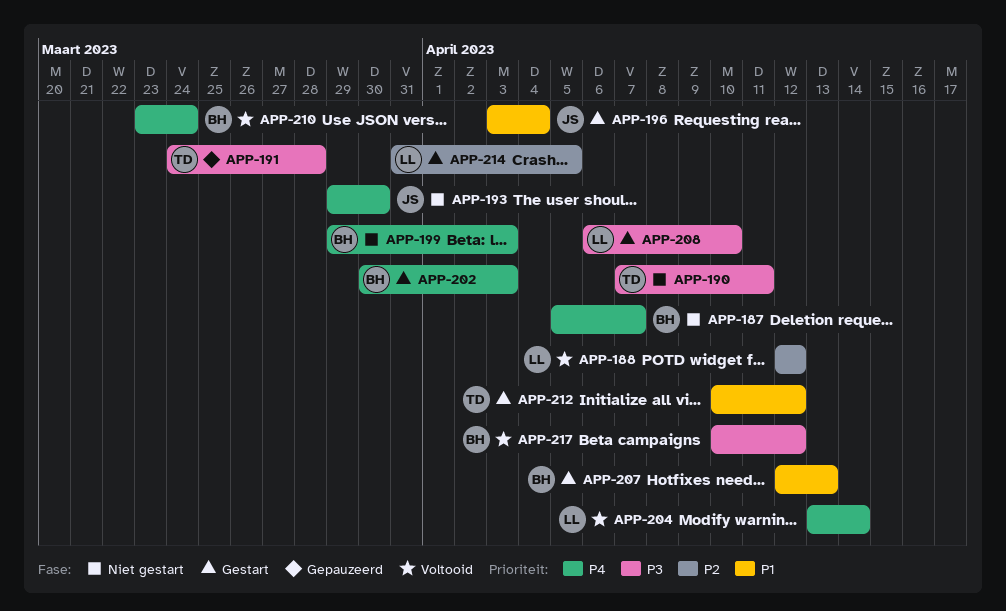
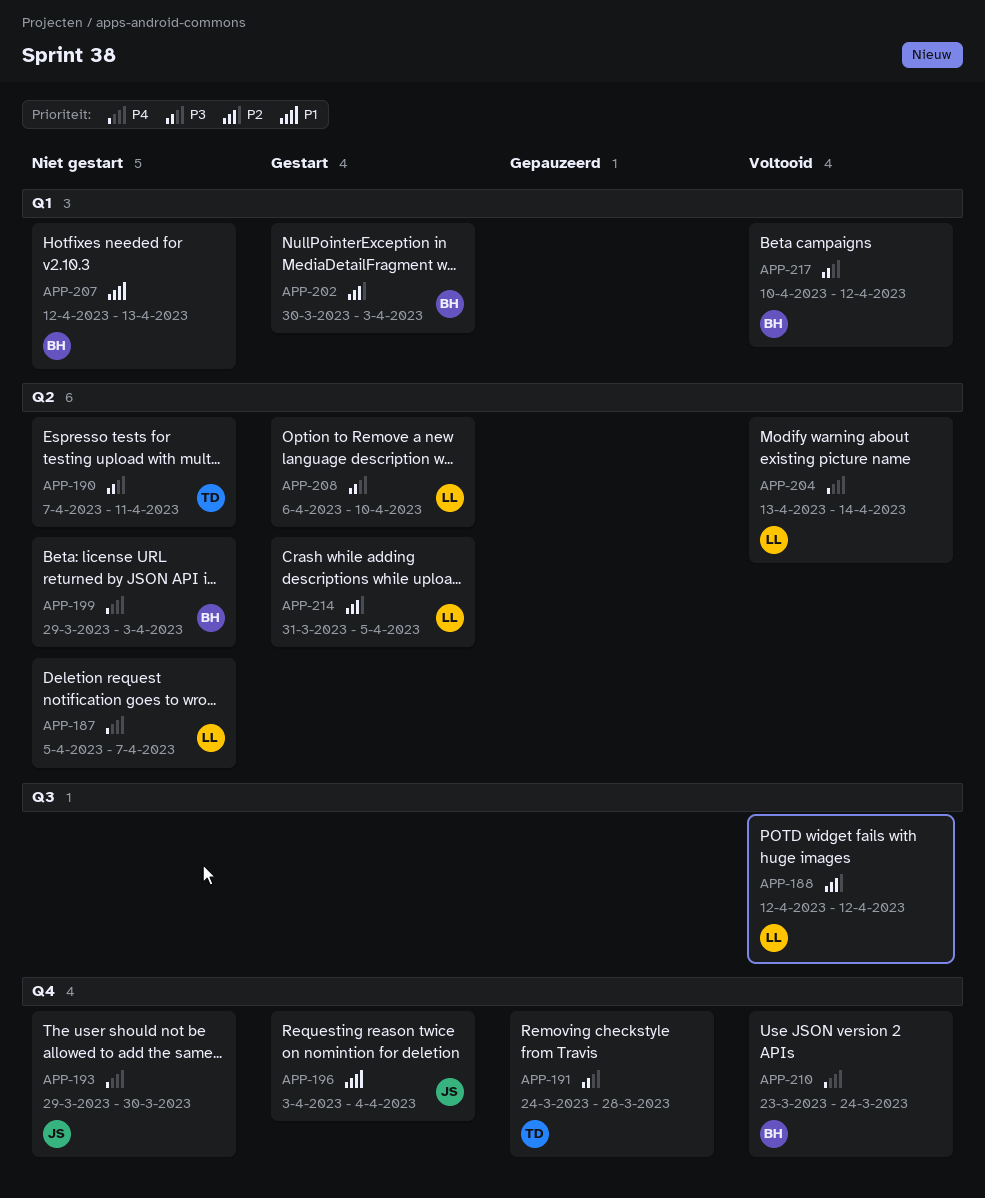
APP-187, owner: BH -> LL
APP-202, priority: P4 -> P2
APP-207, status: Gestart -> Niet gestart
APP-212: present -> none

